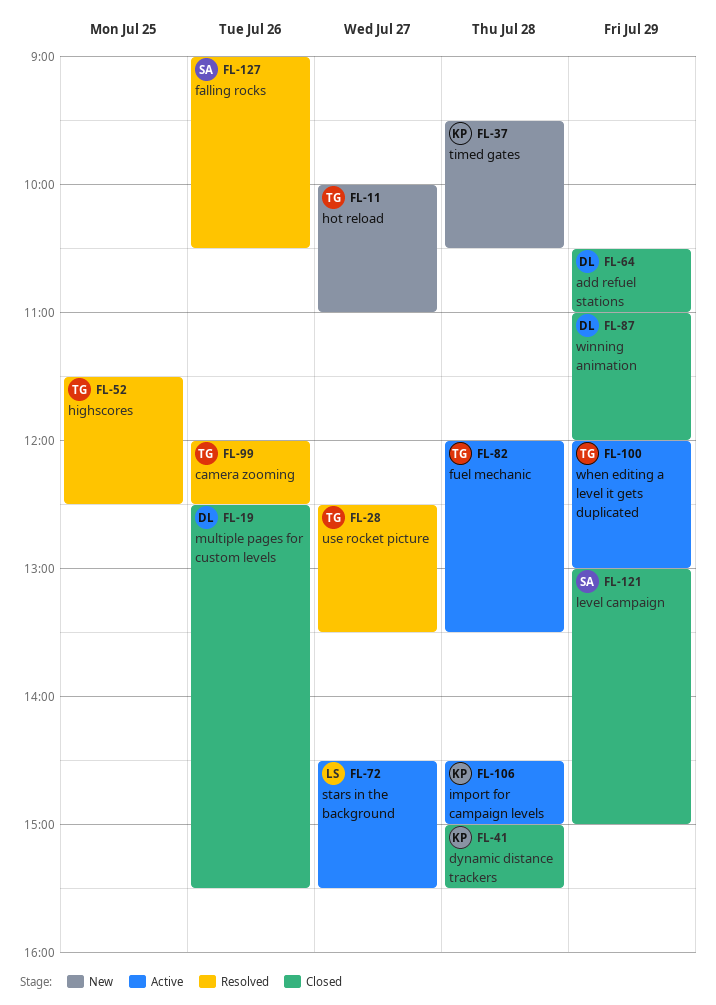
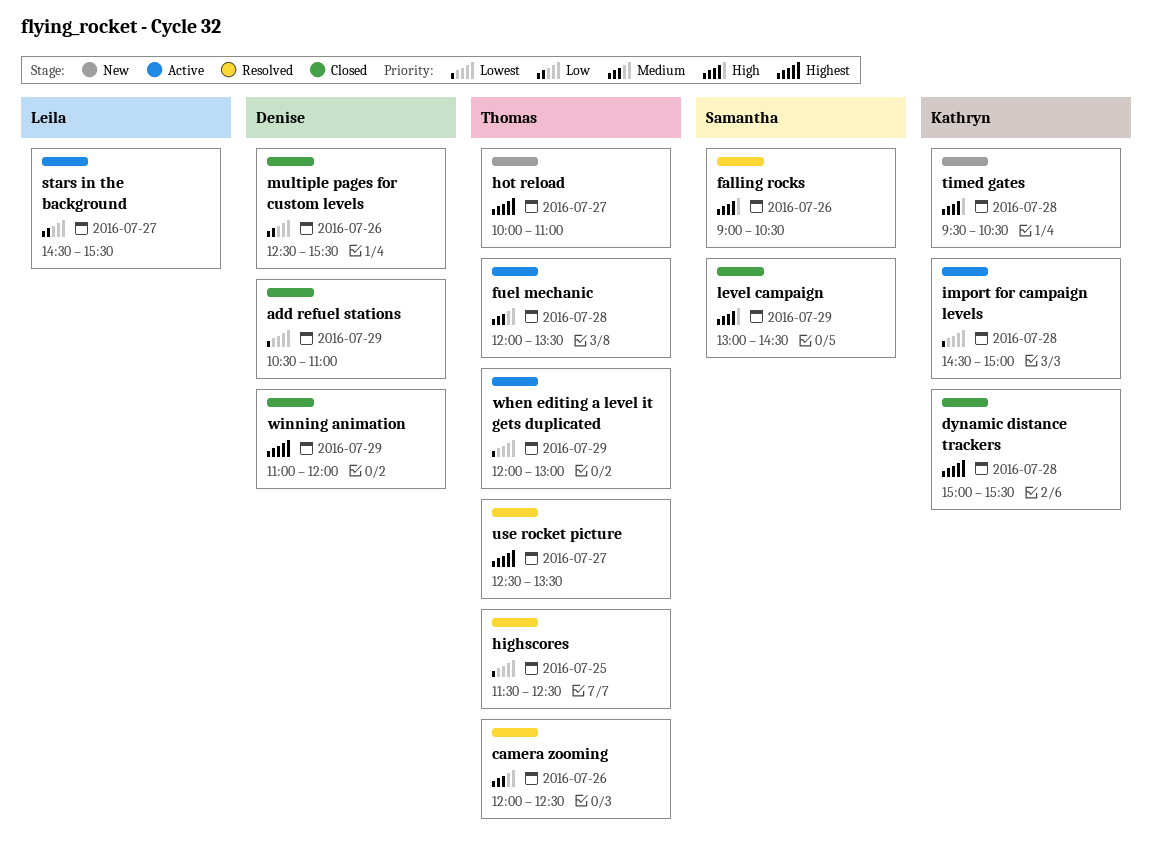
level campaign, ends: 15:00 -> 14:30

